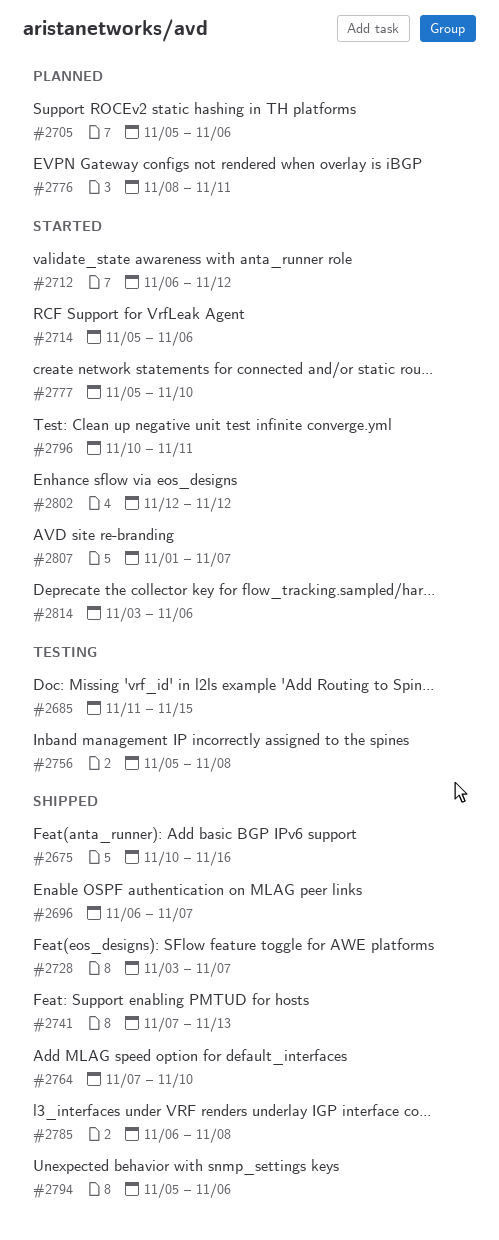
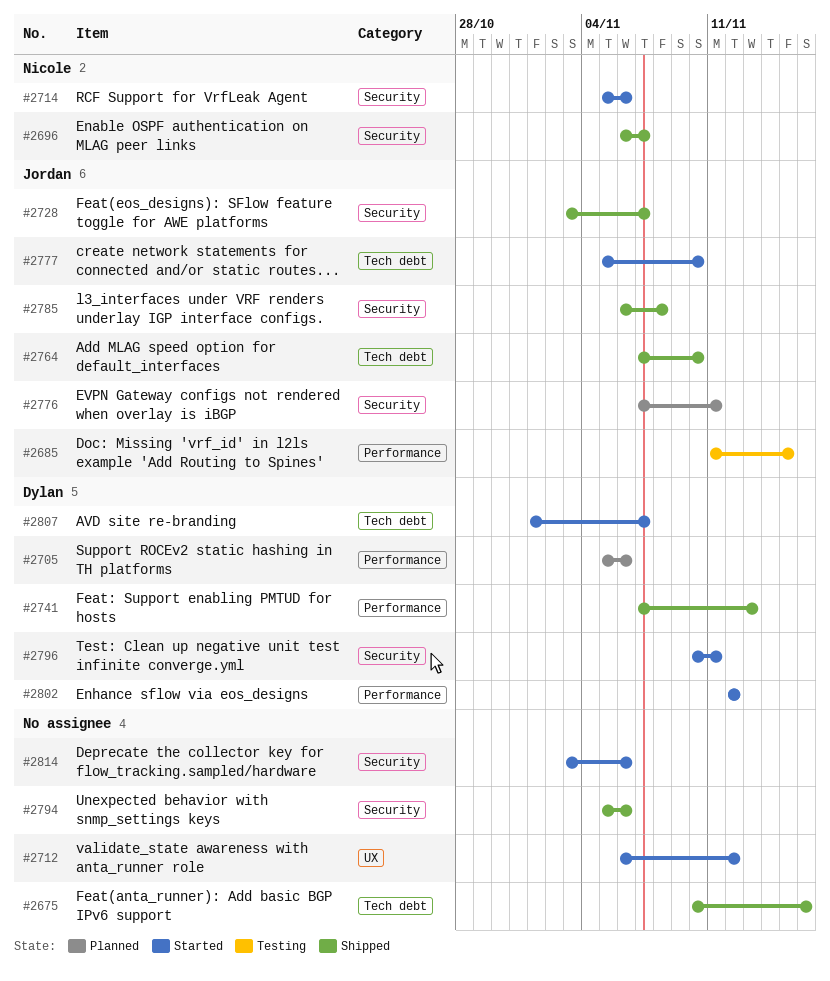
#2756: present -> none
#2776, start: Nov 8 -> Nov 7

